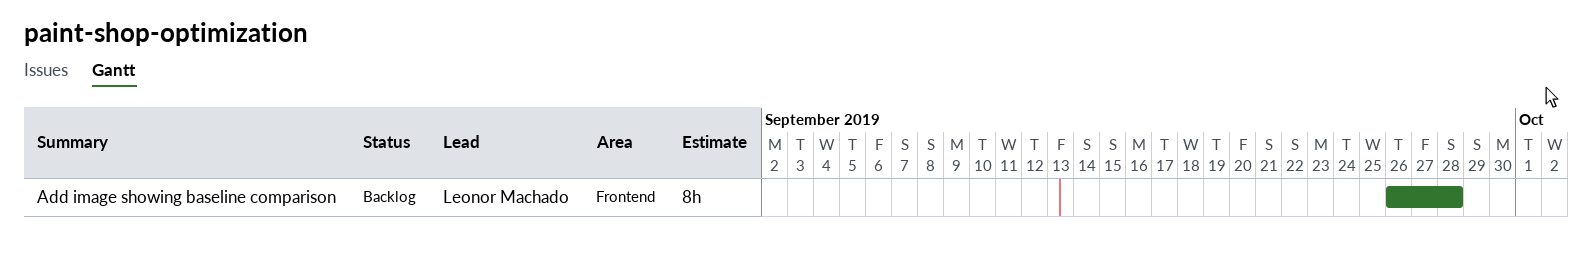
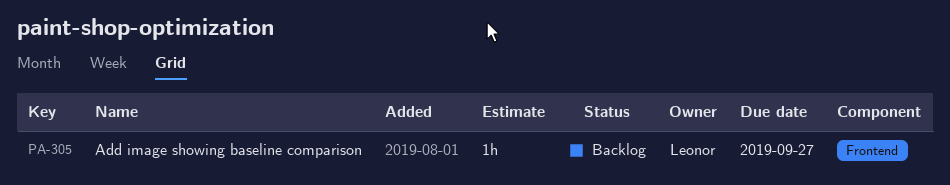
Add image showing baseline comparison, estimate: 8h -> 1h
Add image showing baseline comparison, due: Sep 28 -> Sep 27

